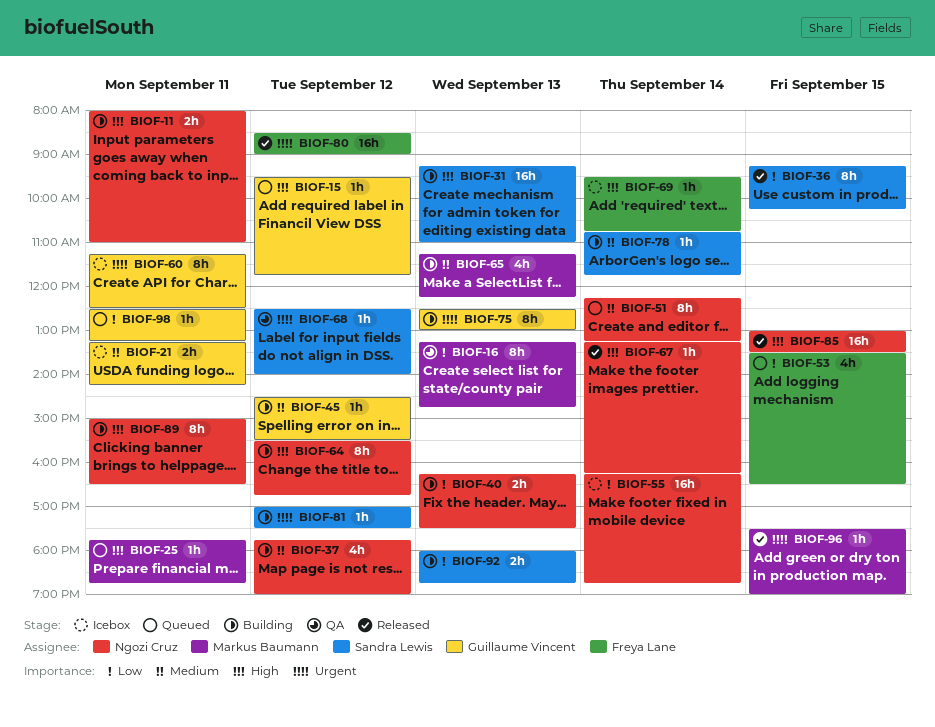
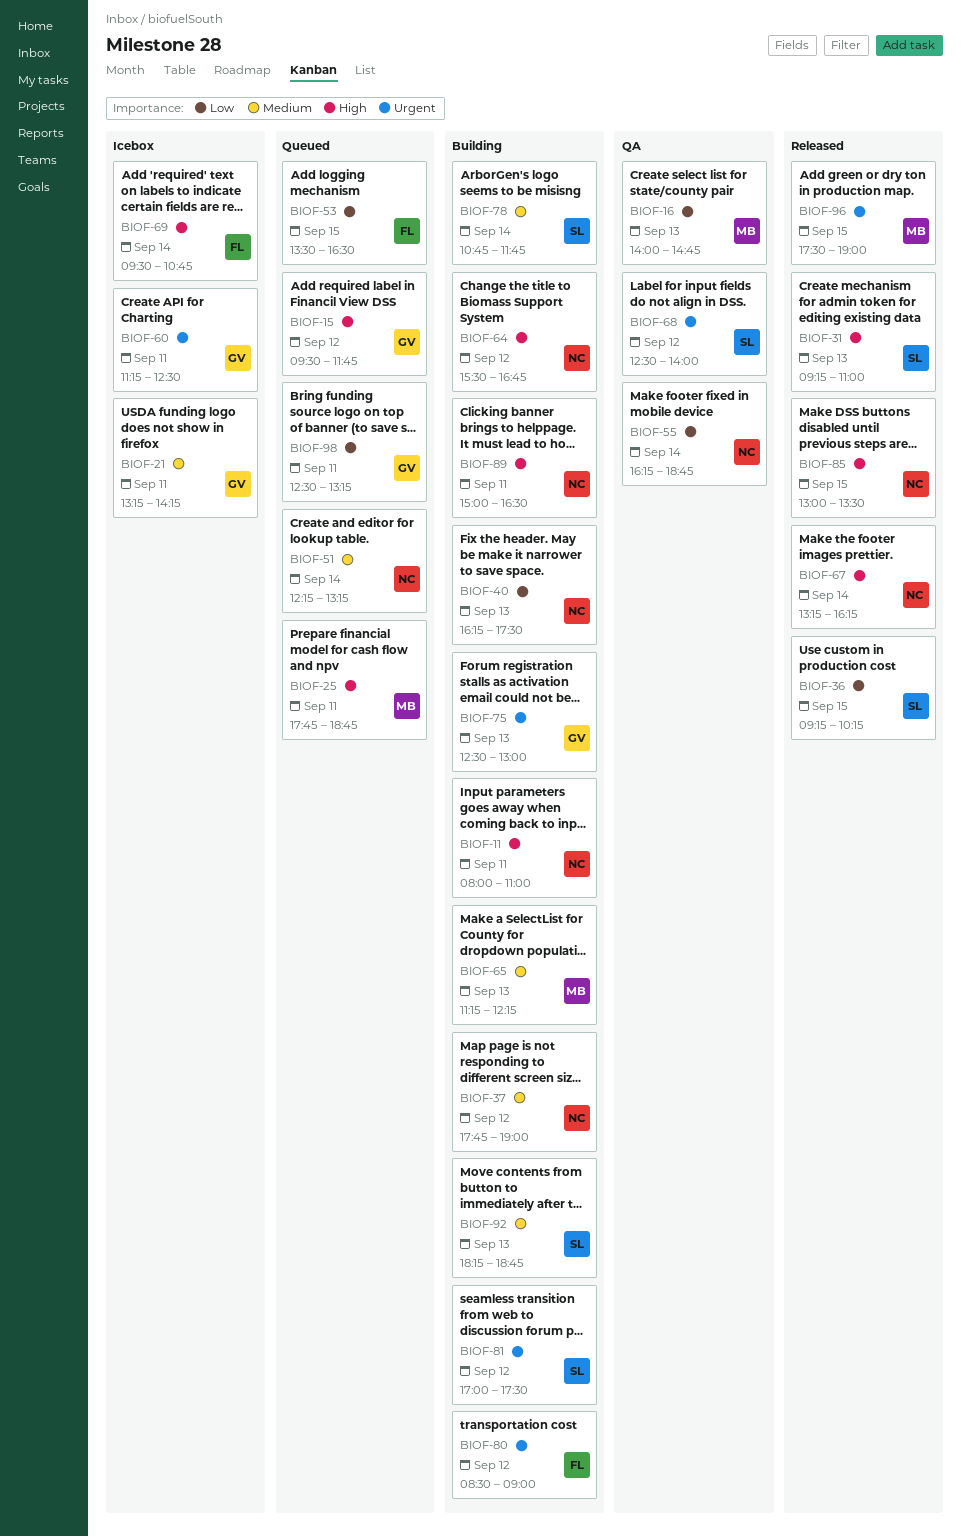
BIOF-16, begins: 13:15 -> 14:00
BIOF-31, status: Building -> Released
BIOF-45: present -> none
BIOF-55, status: Icebox -> QA
BIOF-80, status: Released -> Building
BIOF-92, priority: Low -> Medium
BIOF-92, begins: 18:00 -> 18:15

